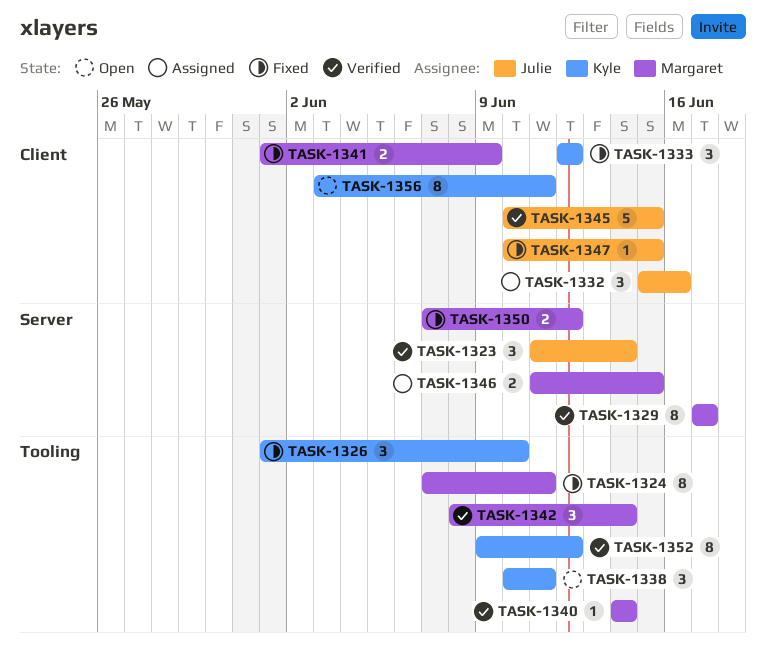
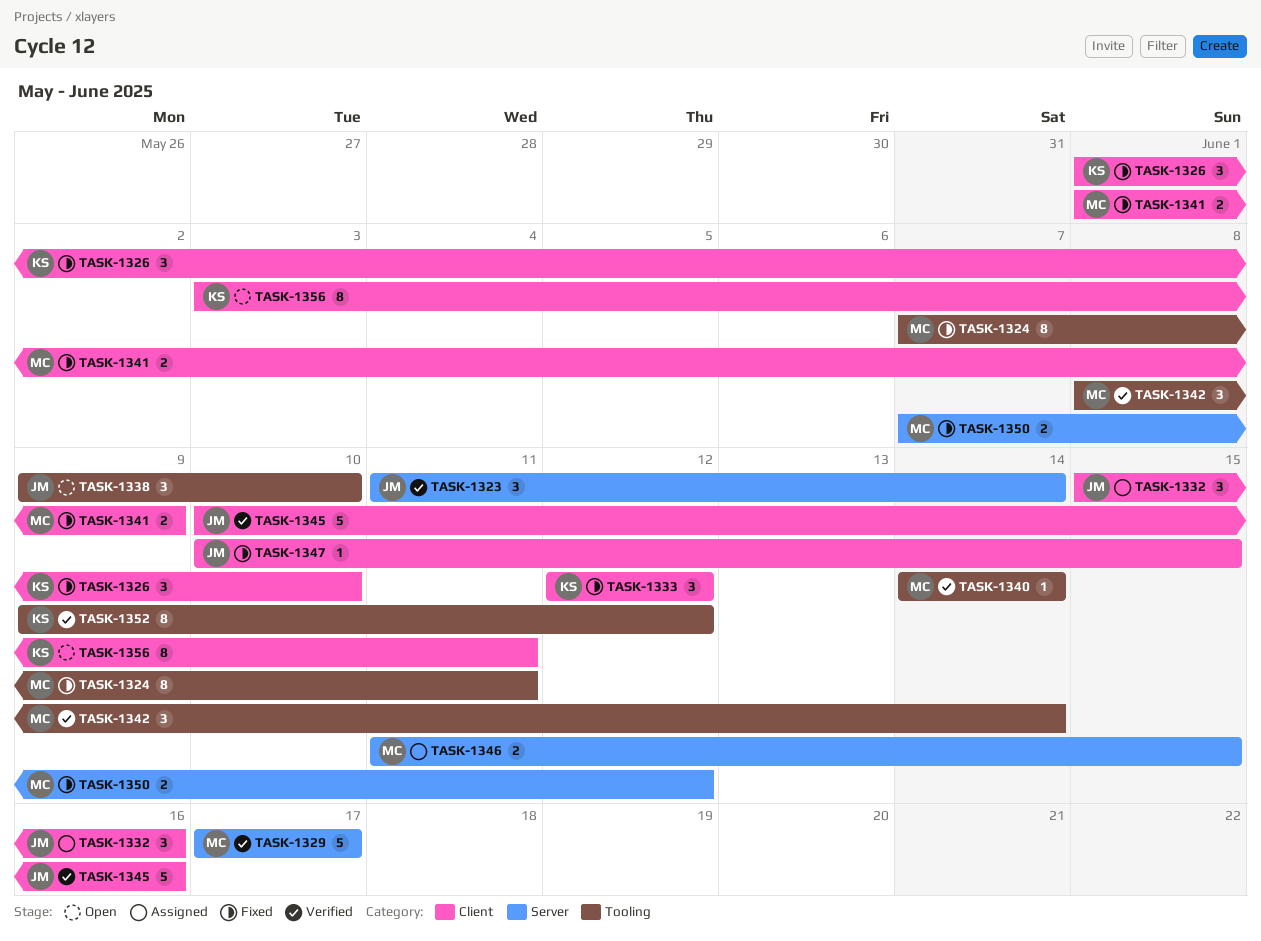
TASK-1326, label: Tooling -> Client
TASK-1329, estimate: 8 -> 5
TASK-1338, owner: Kyle -> Julie
TASK-1338, start: Jun 10 -> Jun 9
TASK-1338, due: Jun 11 -> Jun 10
TASK-1345, due: Jun 15 -> Jun 16

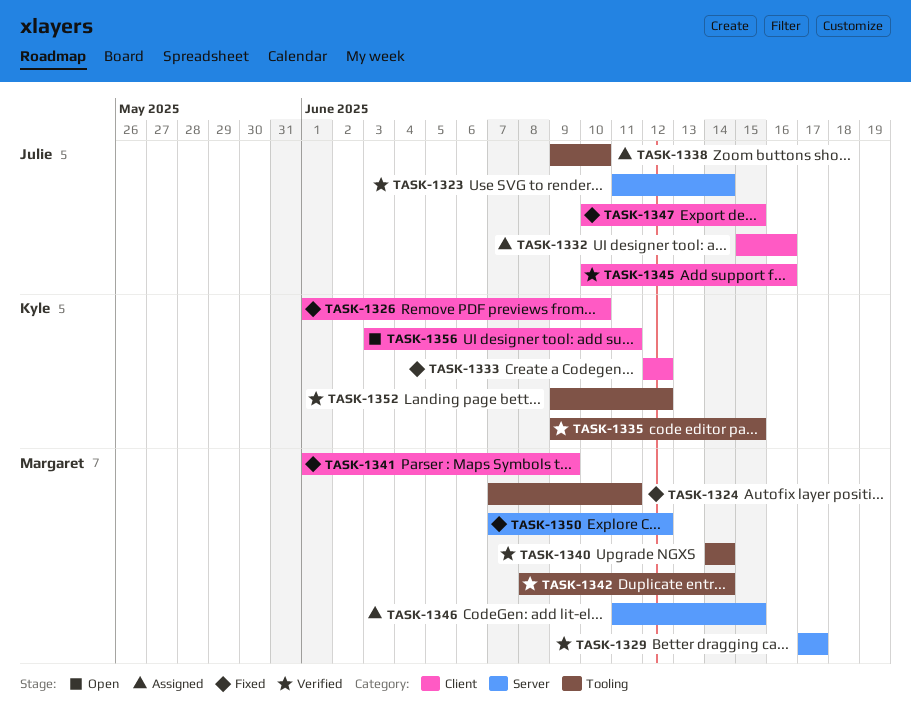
TASK-1335: none -> present
TASK-1338, status: Open -> Assigned

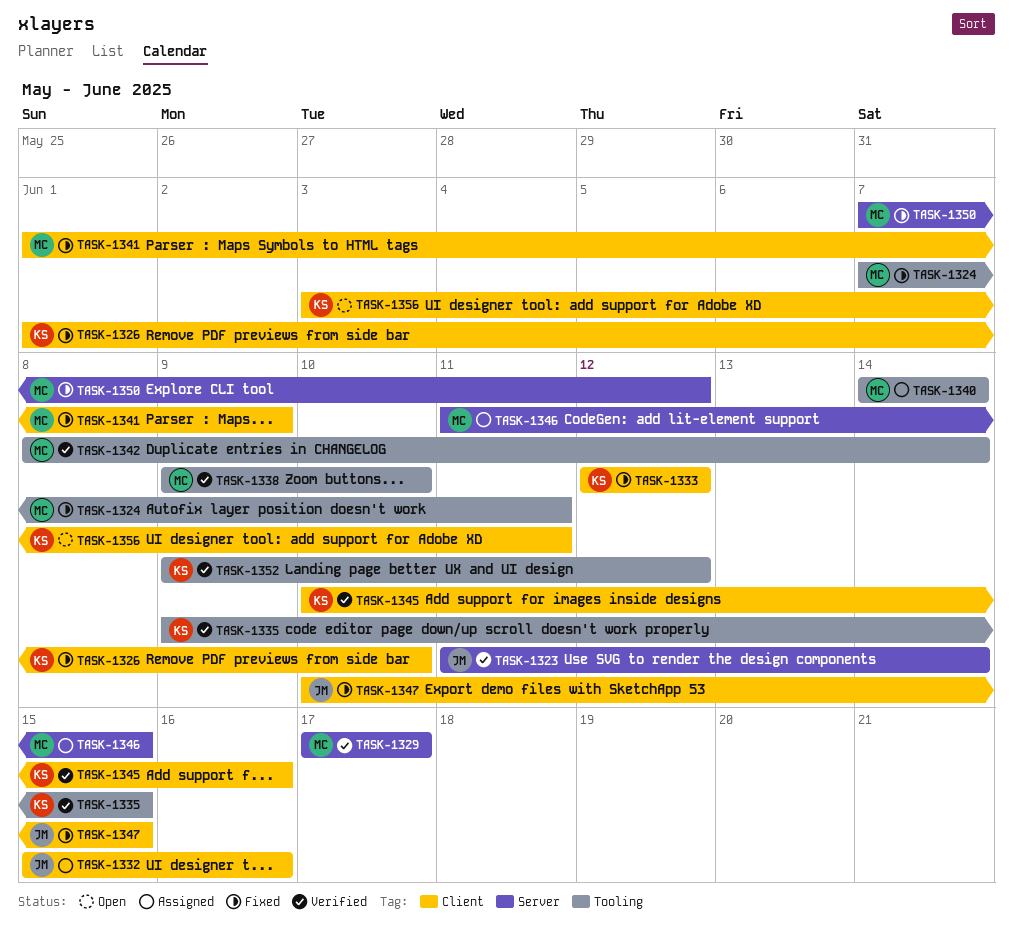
TASK-1338, status: Assigned -> Verified
TASK-1338, owner: Julie -> Margaret
TASK-1340, status: Verified -> Assigned
TASK-1345, owner: Julie -> Kyle

